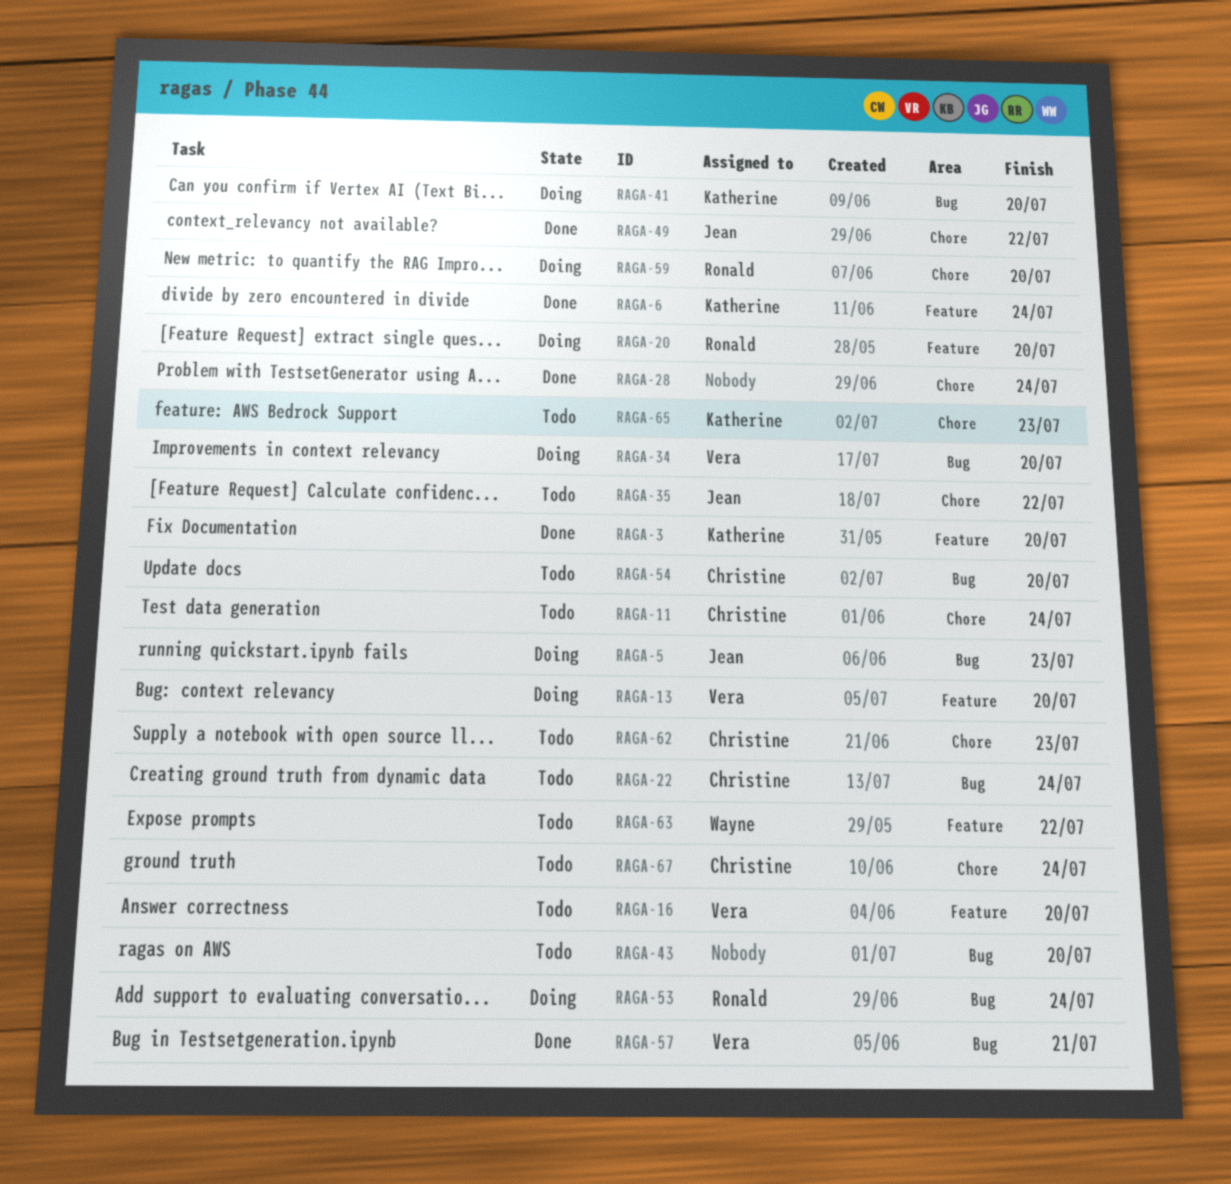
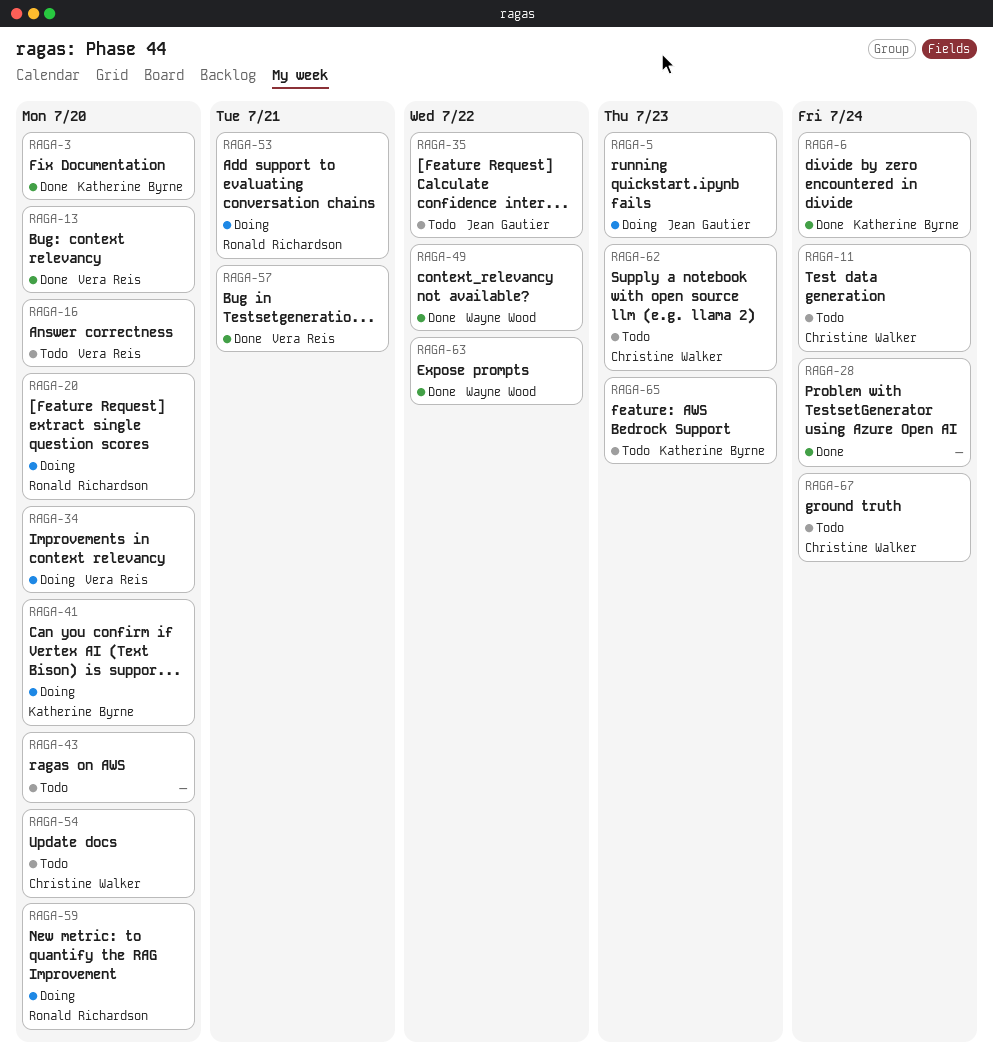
RAGA-13, status: Doing -> Done
RAGA-22: present -> none
RAGA-49, owner: Jean Gautier -> Wayne Wood
RAGA-53, due: Jul 24 -> Jul 21
RAGA-63, status: Todo -> Done

